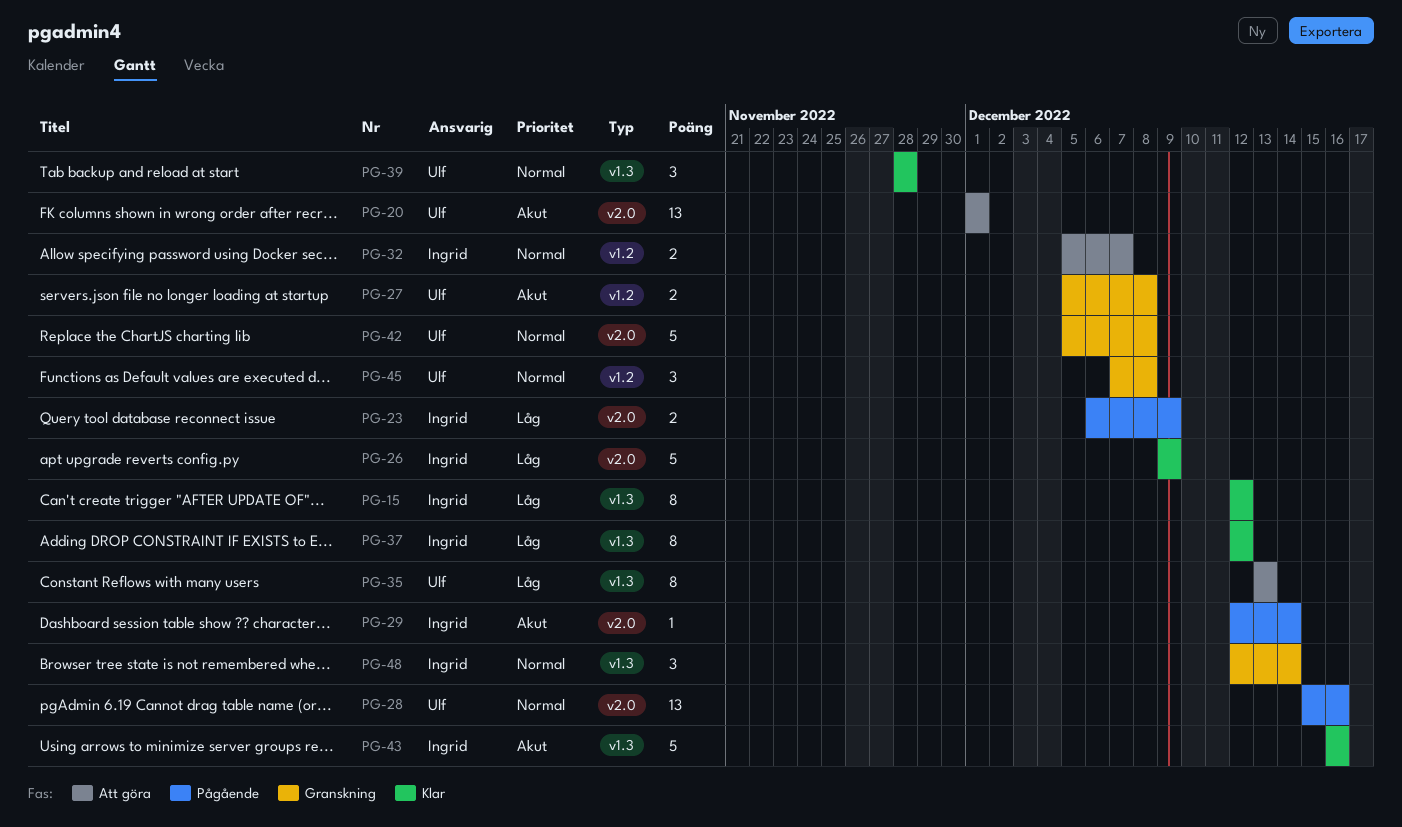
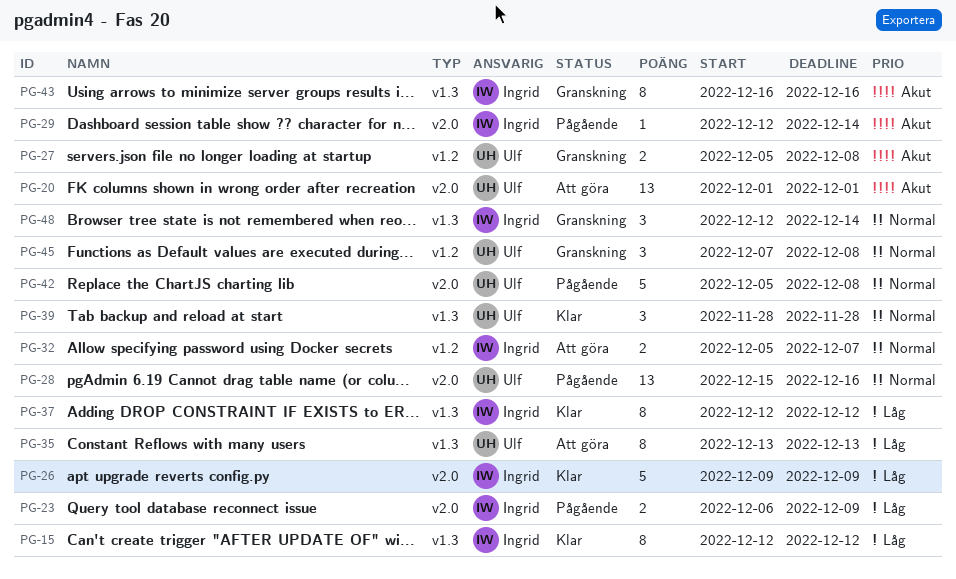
PG-42, status: Granskning -> Pågående
PG-43, status: Klar -> Granskning
PG-43, estimate: 5 -> 8

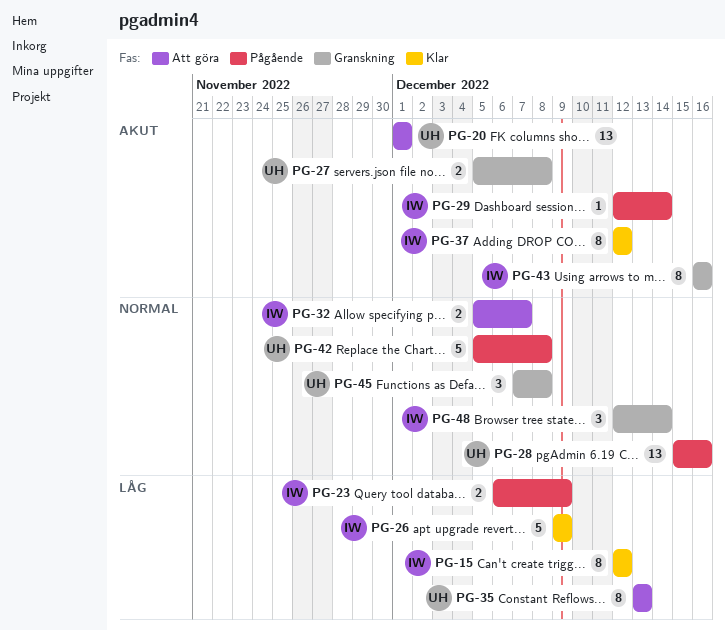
PG-37, priority: Låg -> Akut
PG-39: present -> none

